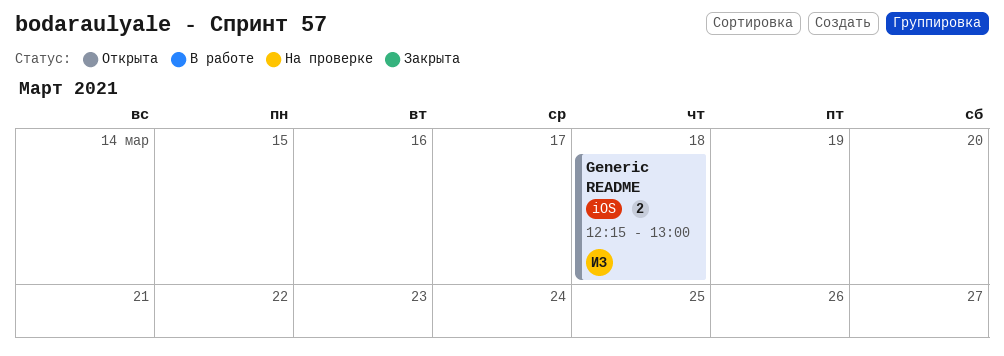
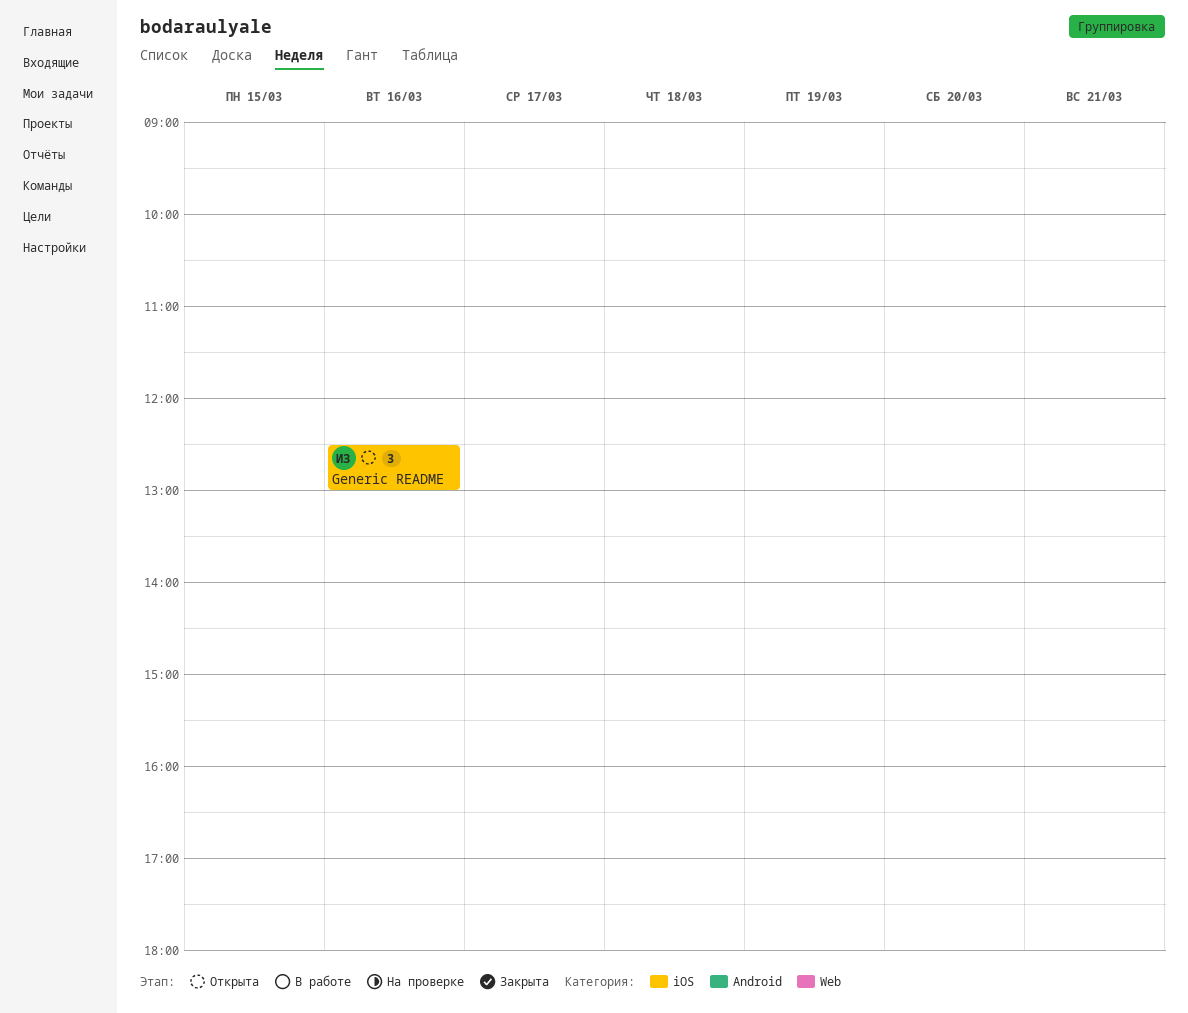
Generic README, estimate: 2 -> 3
Generic README, day: Mar 18 -> Mar 16
Generic README, begins: 12:15 -> 12:30

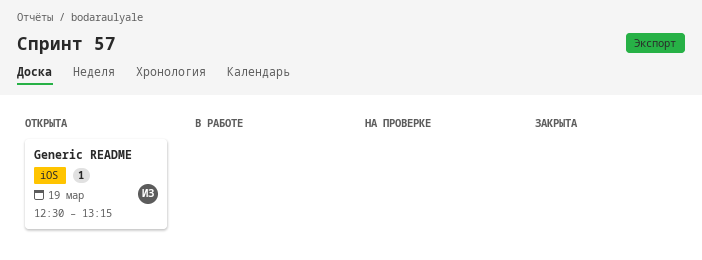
Generic README, estimate: 3 -> 1
Generic README, day: Mar 16 -> Mar 19
Generic README, ends: 13:00 -> 13:15

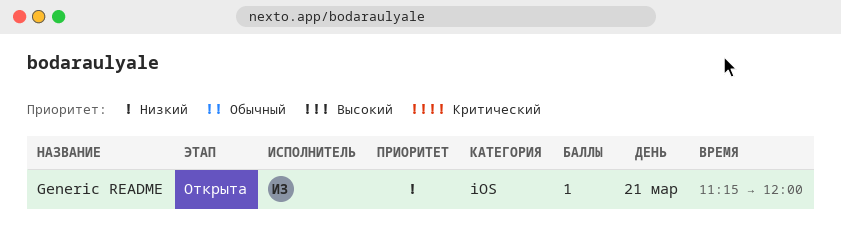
Generic README, day: Mar 19 -> Mar 21
Generic README, begins: 12:30 -> 11:15
Generic README, ends: 13:15 -> 12:00

